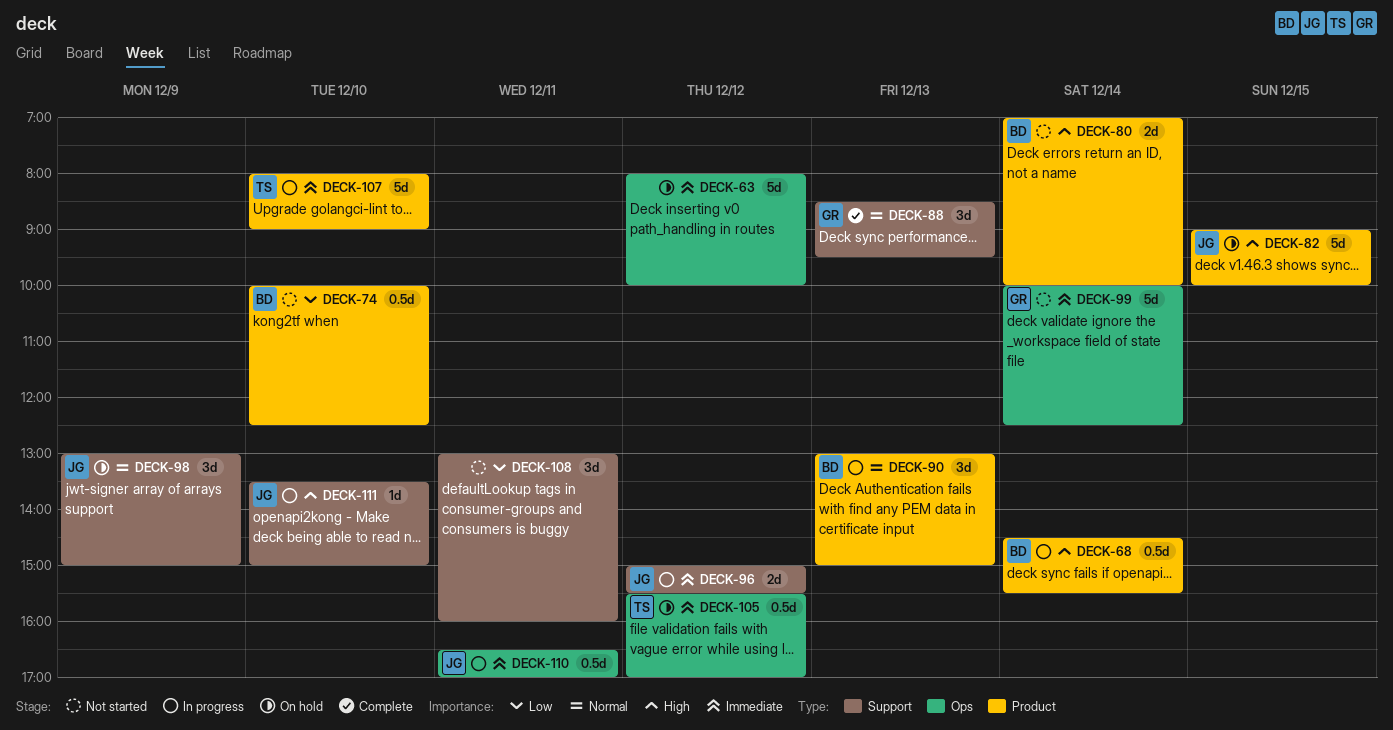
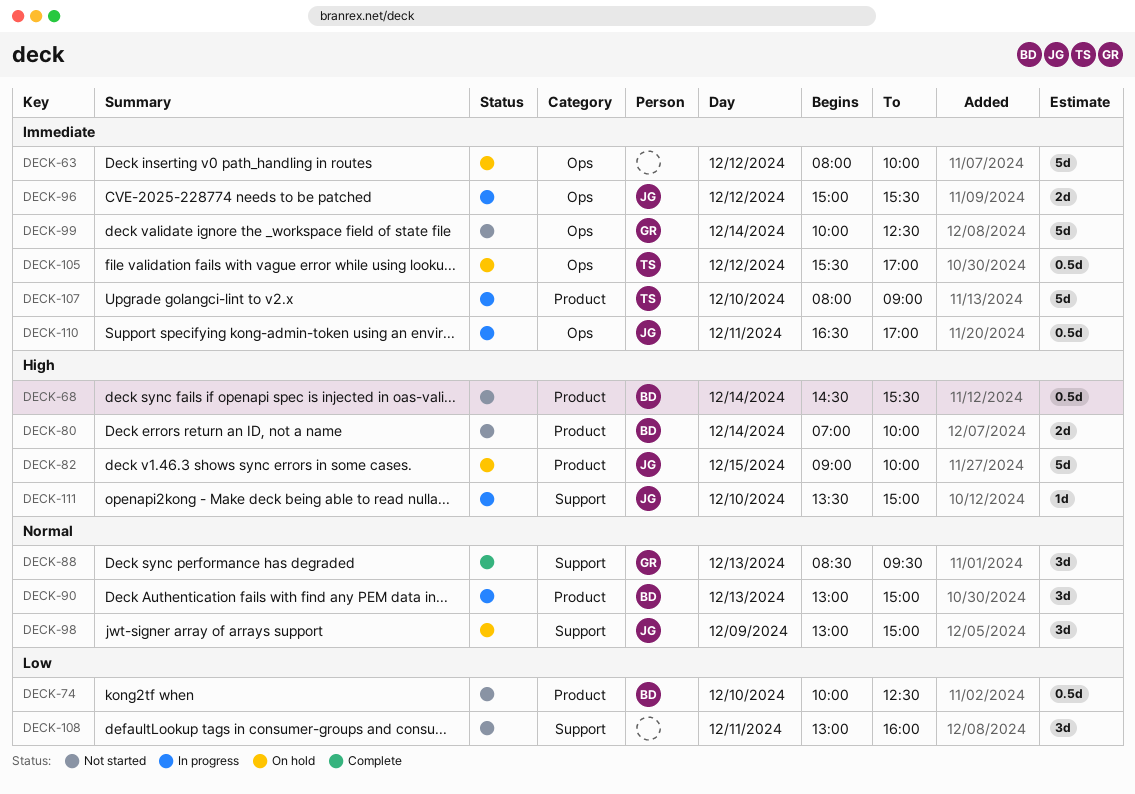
DECK-68, status: In progress -> Not started
DECK-96, label: Support -> Ops

